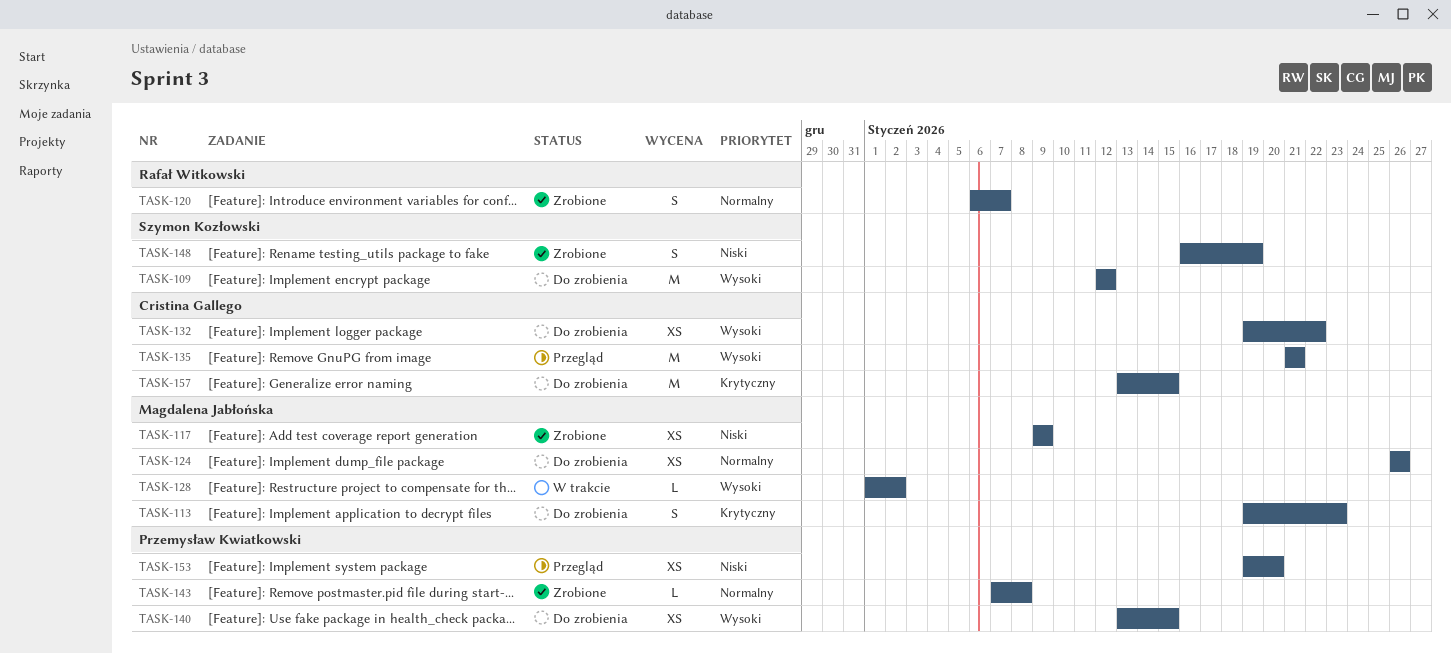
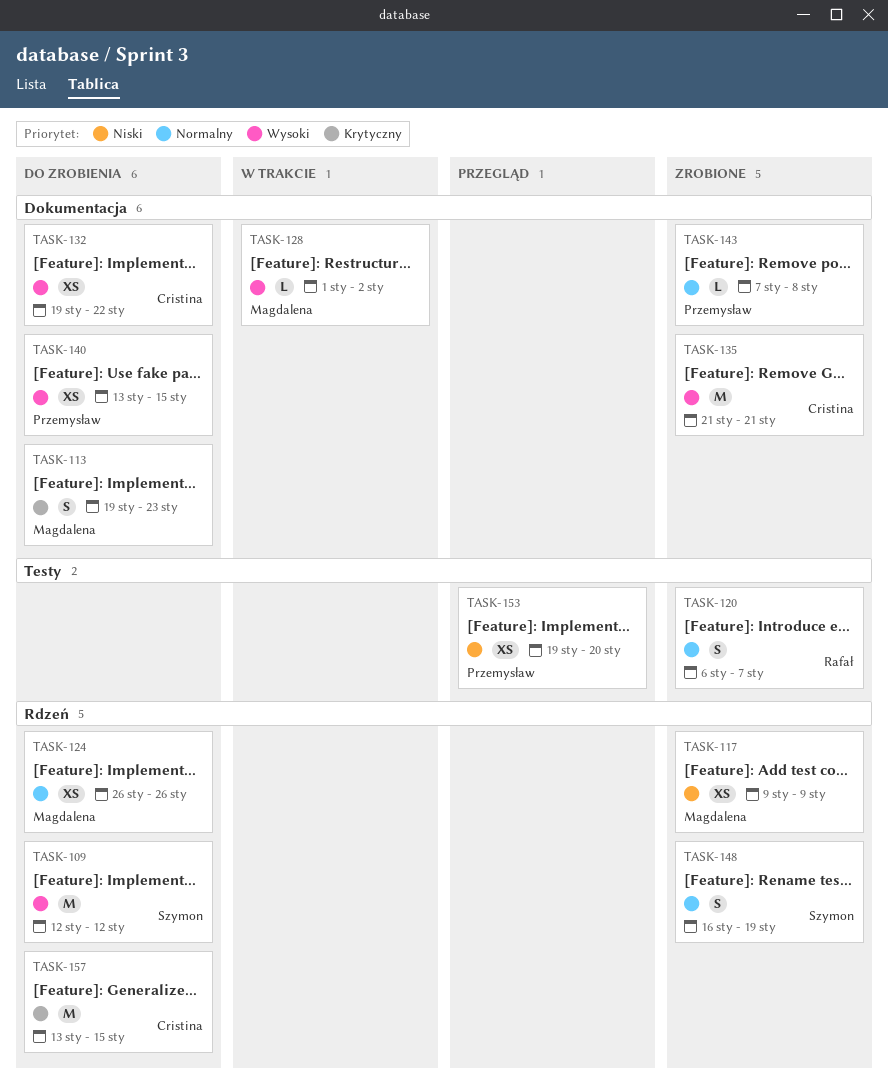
TASK-135, status: Przegląd -> Zrobione
TASK-148, priority: Niski -> Normalny

